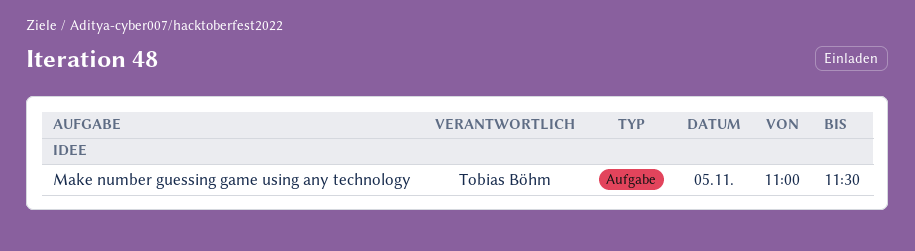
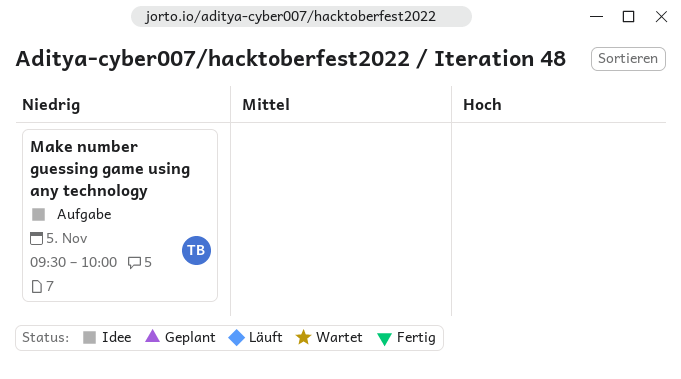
Make number guessing game using any technology, begins: 11:00 -> 09:30
Make number guessing game using any technology, ends: 11:30 -> 10:00

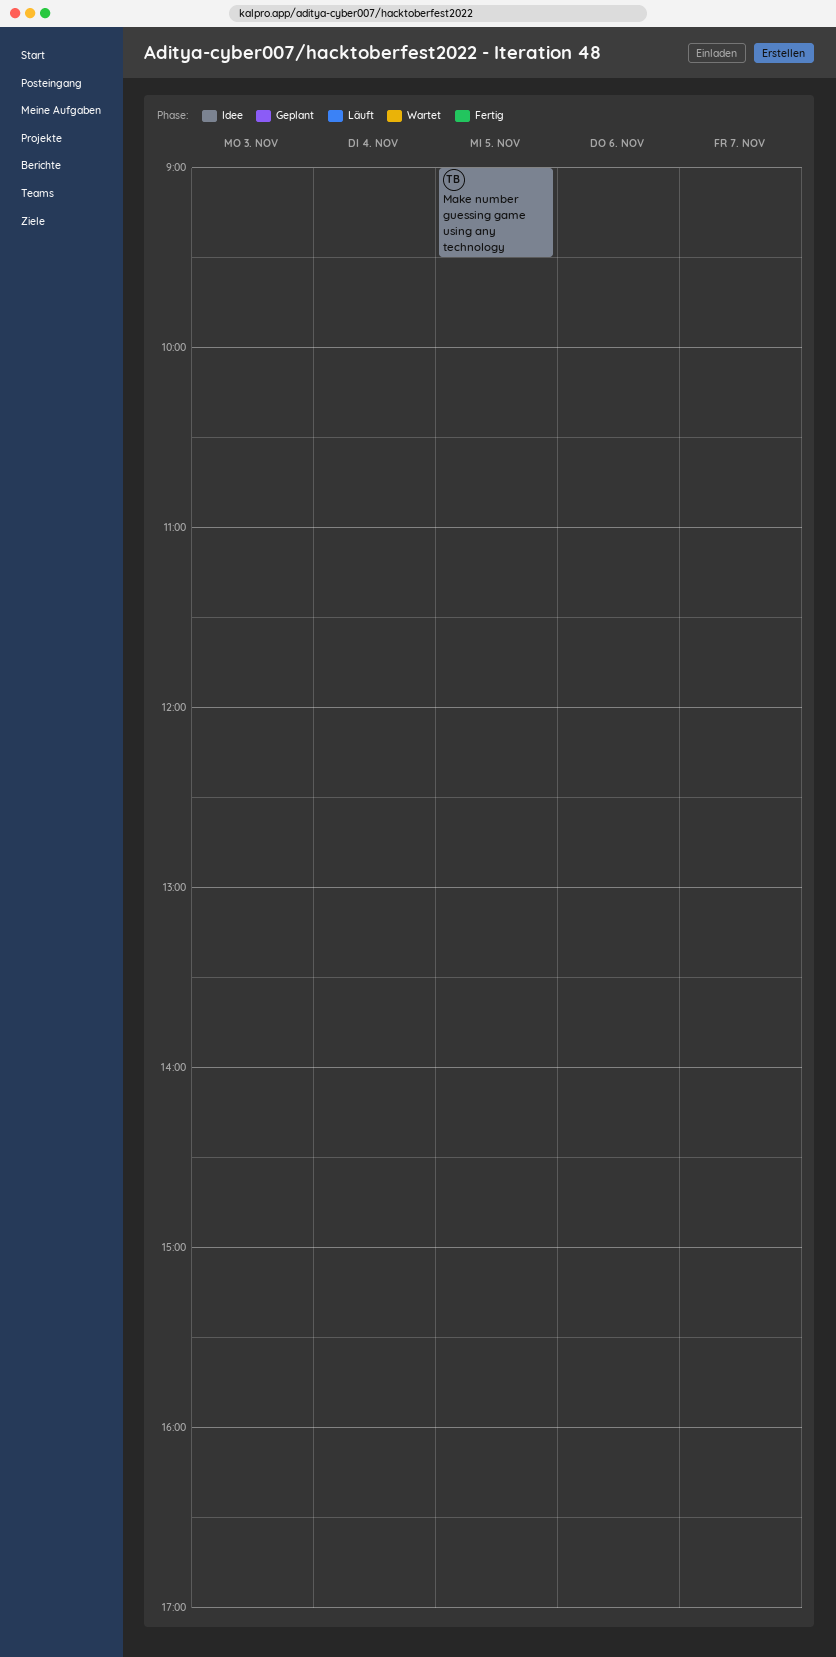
Make number guessing game using any technology, begins: 09:30 -> 09:00
Make number guessing game using any technology, ends: 10:00 -> 09:30

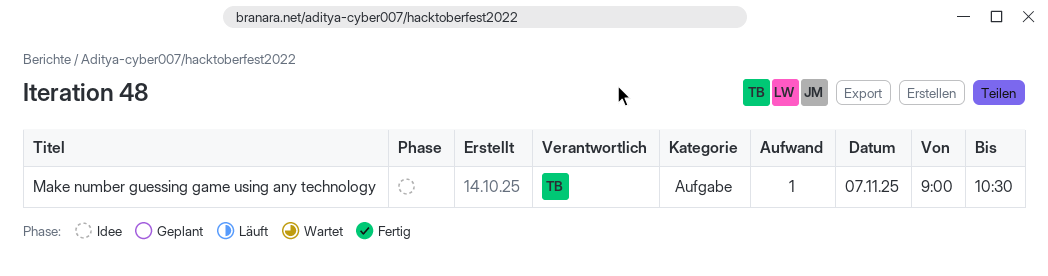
Make number guessing game using any technology, day: Nov 5 -> Nov 7
Make number guessing game using any technology, ends: 09:30 -> 10:30

